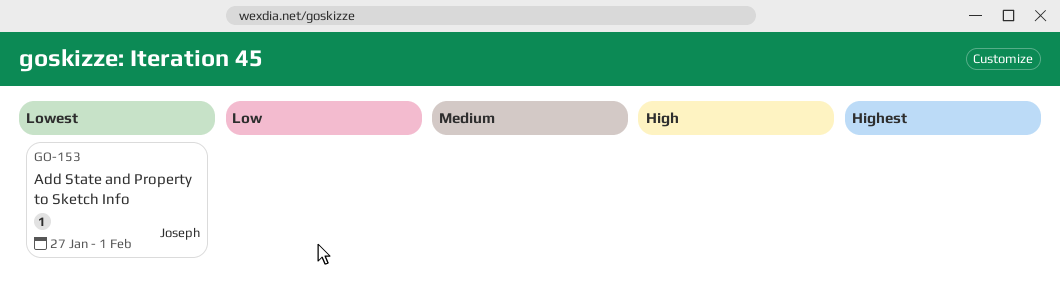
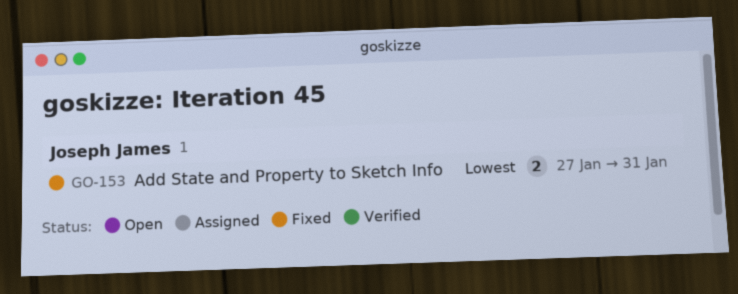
GO-153, estimate: 1 -> 2
GO-153, due: Feb 1 -> Jan 31

